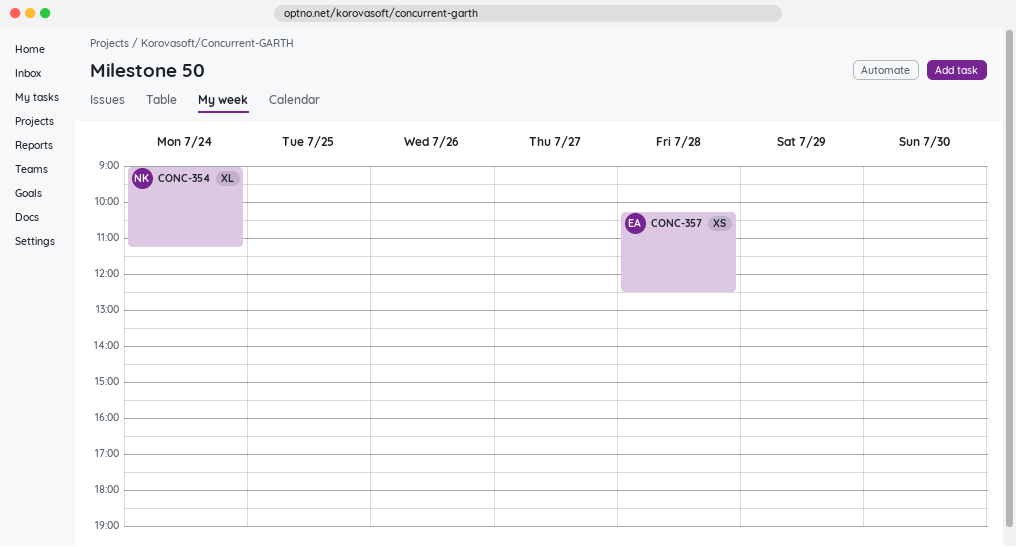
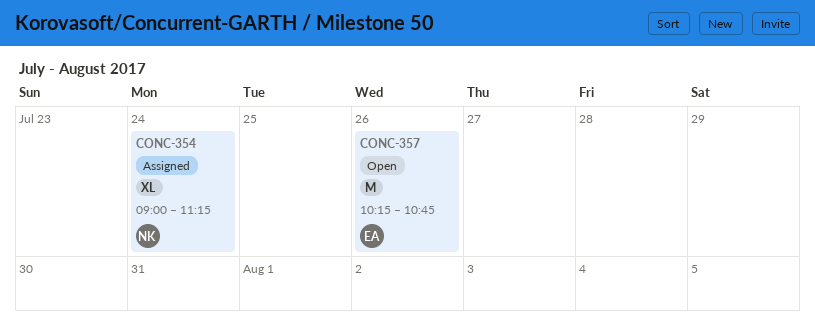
CONC-357, estimate: XS -> M
CONC-357, day: Jul 28 -> Jul 26
CONC-357, ends: 12:30 -> 10:45

